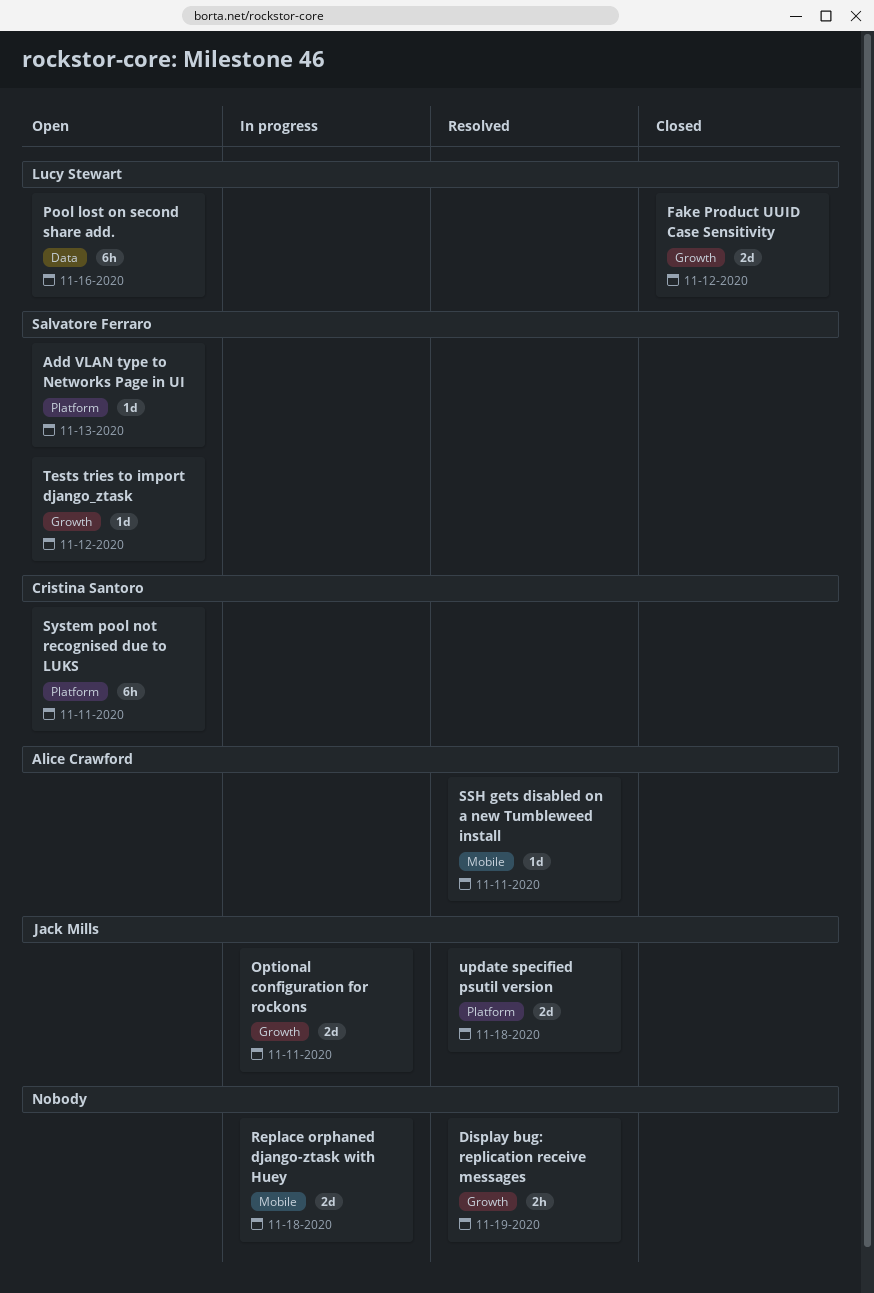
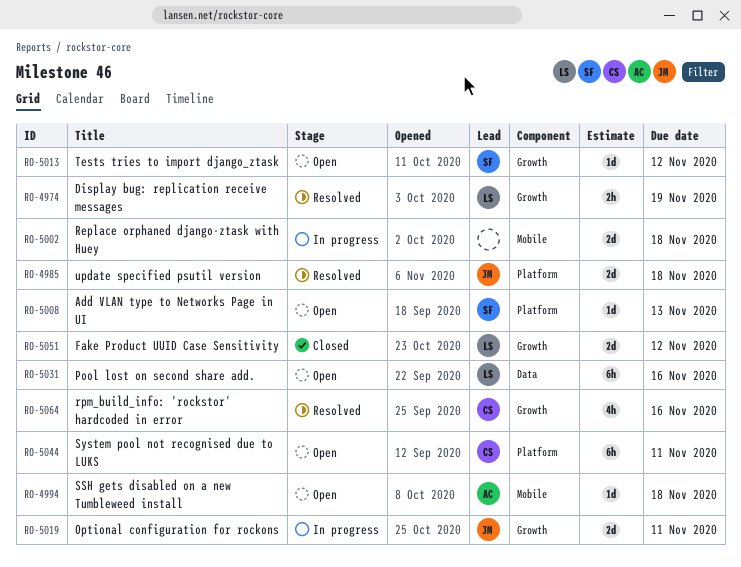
Display bug: replication receive messages, owner: none -> Lucy Stewart
rpm_build_info: 'rockstor' hardcoded in error: none -> present
SSH gets disabled on a new Tumbleweed install, status: Resolved -> Open
SSH gets disabled on a new Tumbleweed install, due: Nov 11 -> Nov 18

